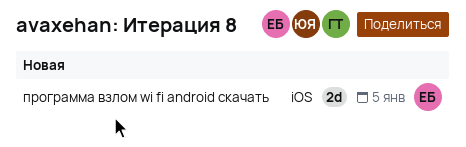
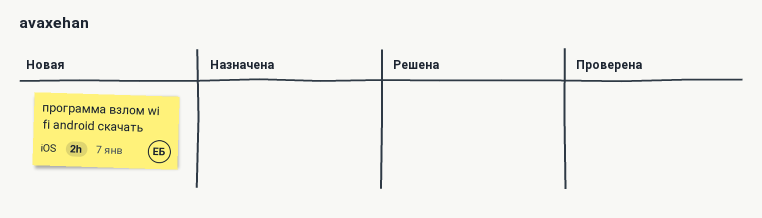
программа взлом wi fi android скачать, estimate: 2d -> 2h
программа взлом wi fi android скачать, due: Jan 5 -> Jan 7

